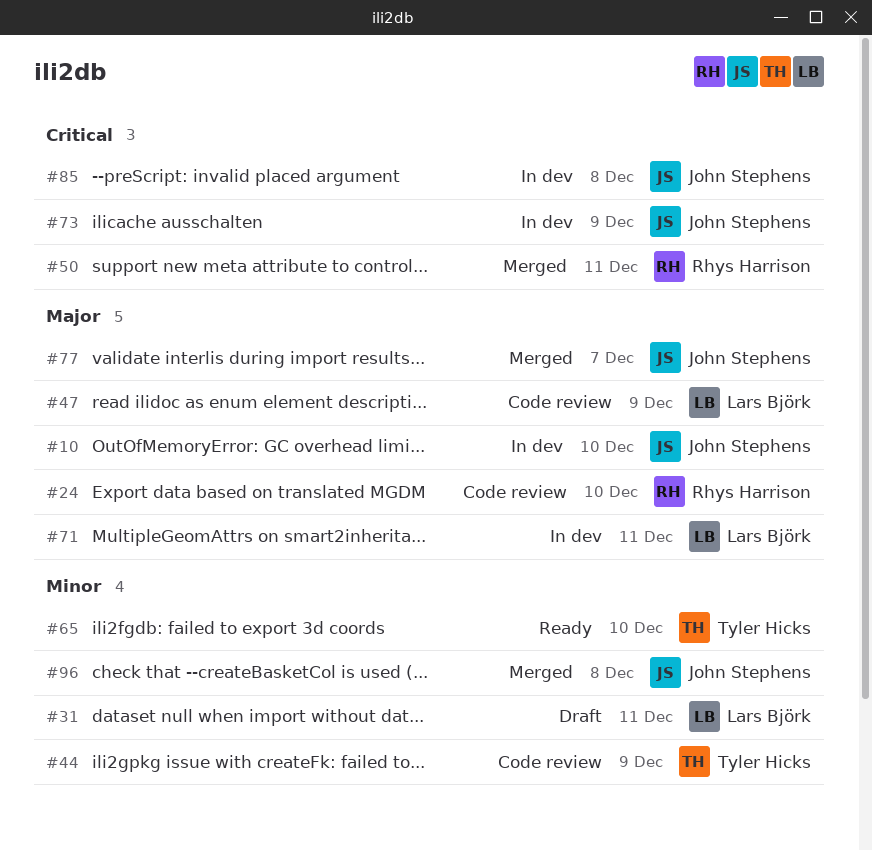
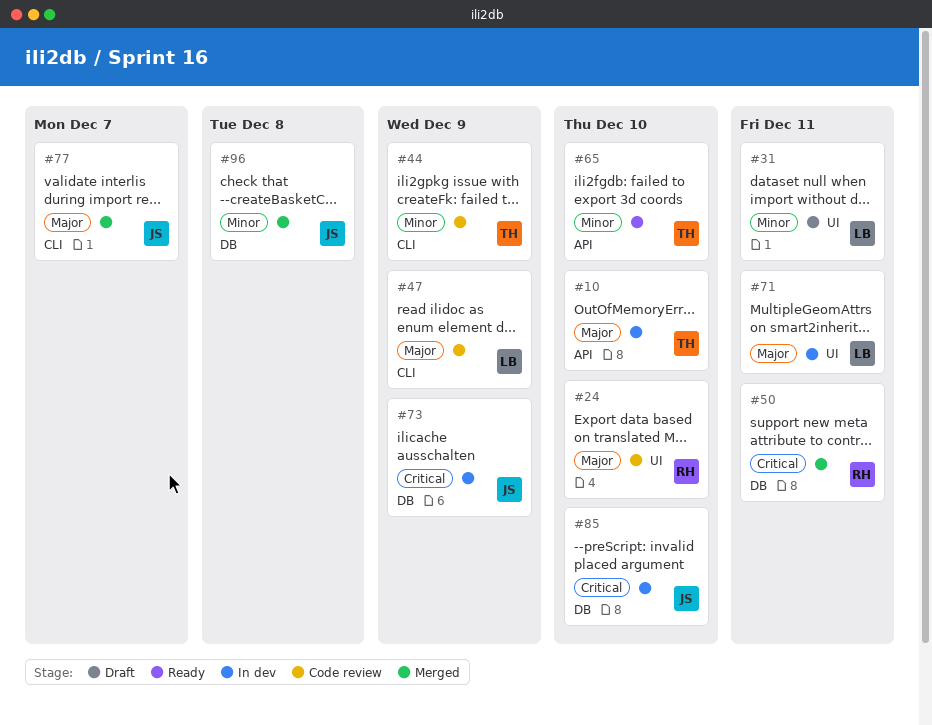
#10, owner: John Stephens -> Tyler Hicks
#85, due: Dec 8 -> Dec 10

